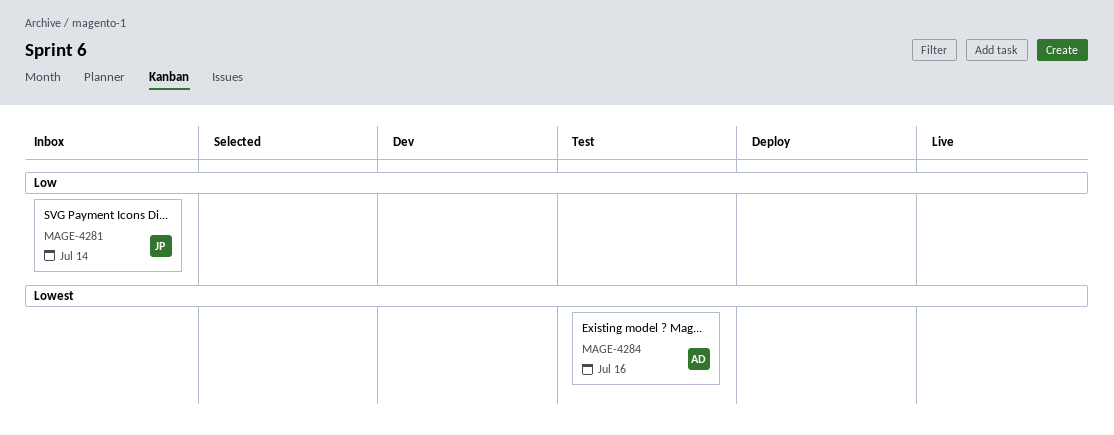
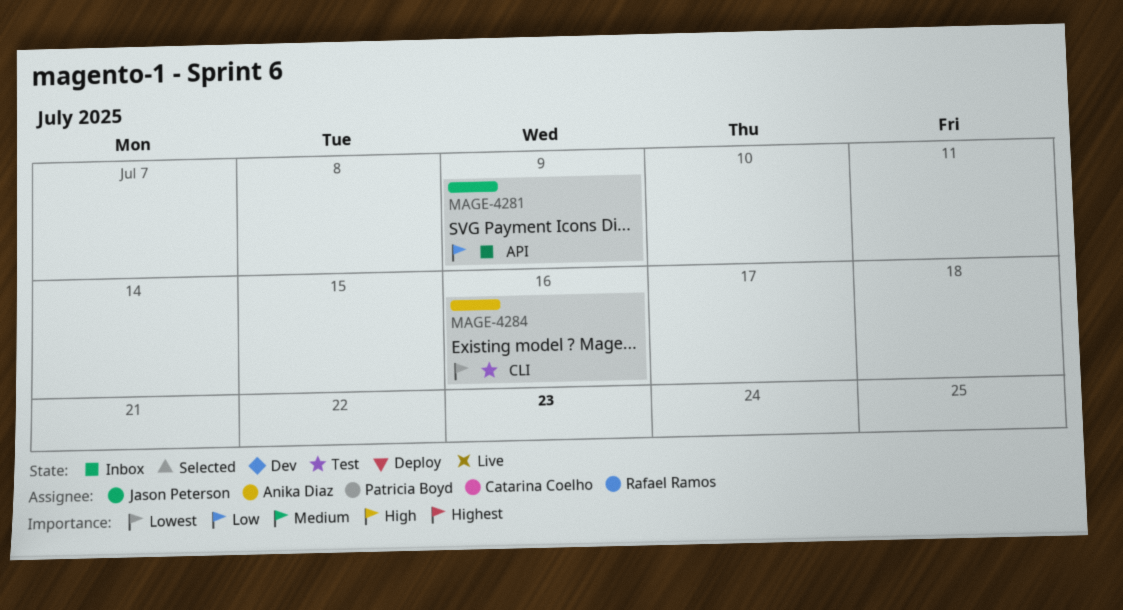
MAGE-4281, due: Jul 14 -> Jul 9

